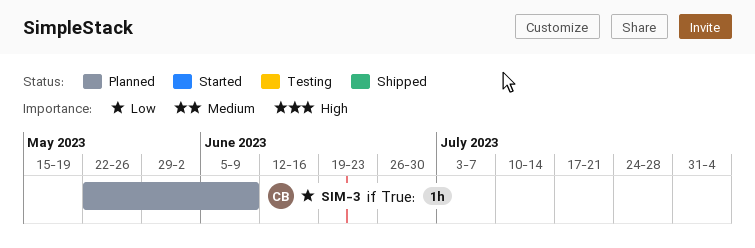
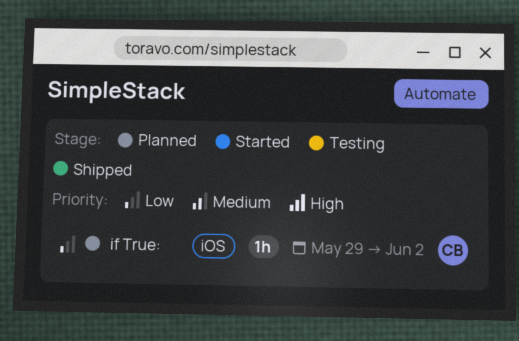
if True:, start: May 22 -> May 29
if True:, due: Jun 9 -> Jun 2

